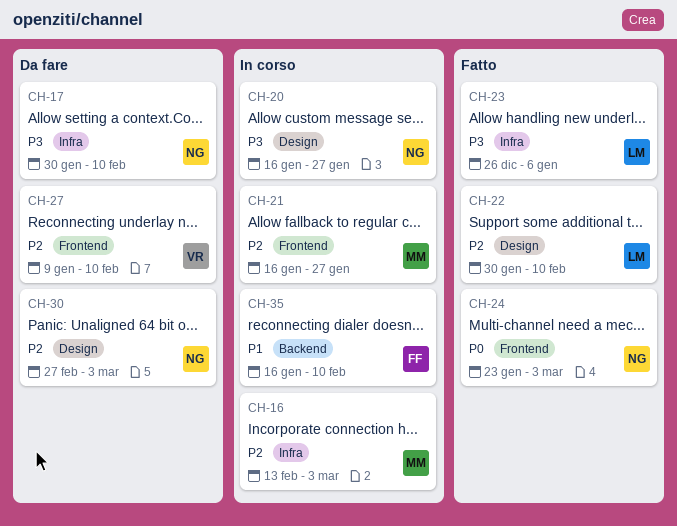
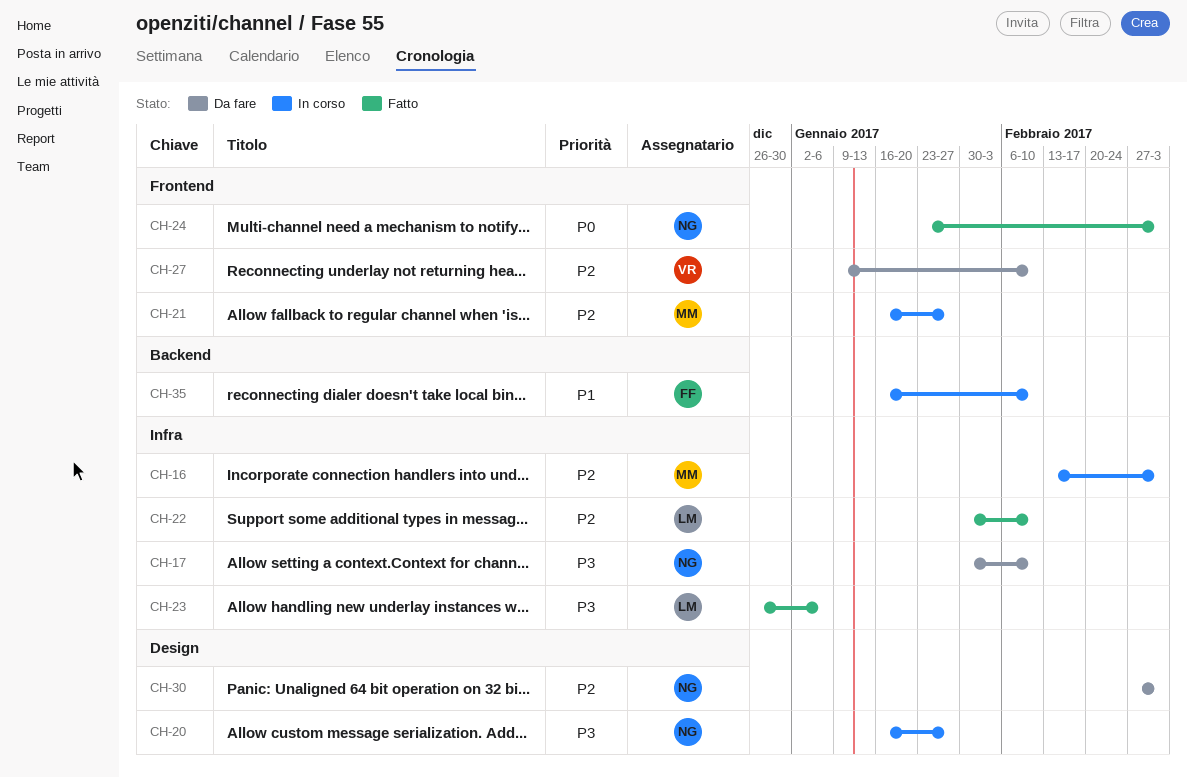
CH-22, label: Design -> Infra

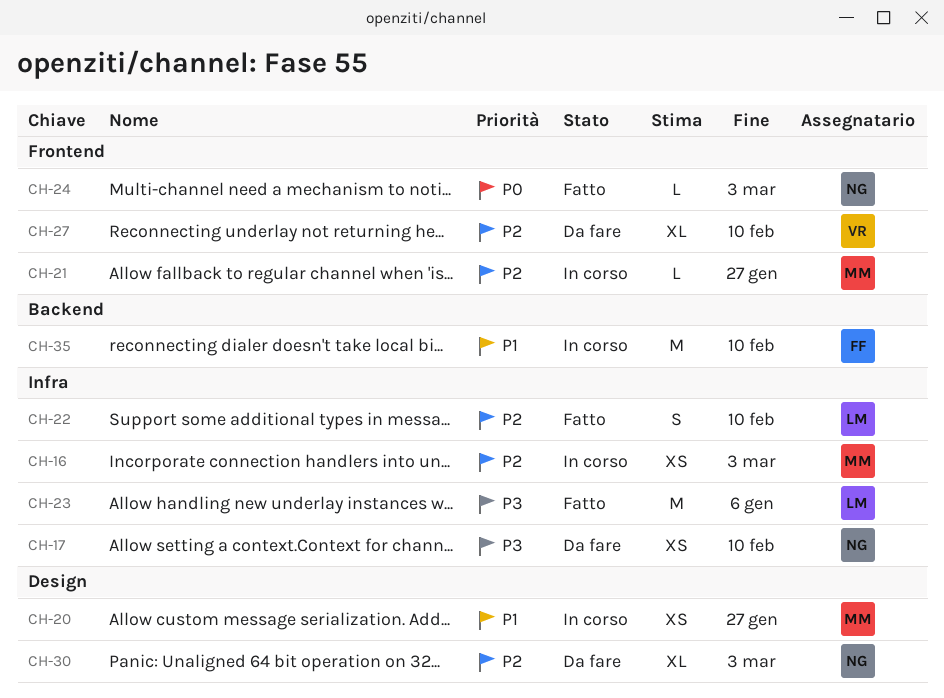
CH-20, owner: NG -> MM
CH-20, priority: P3 -> P1

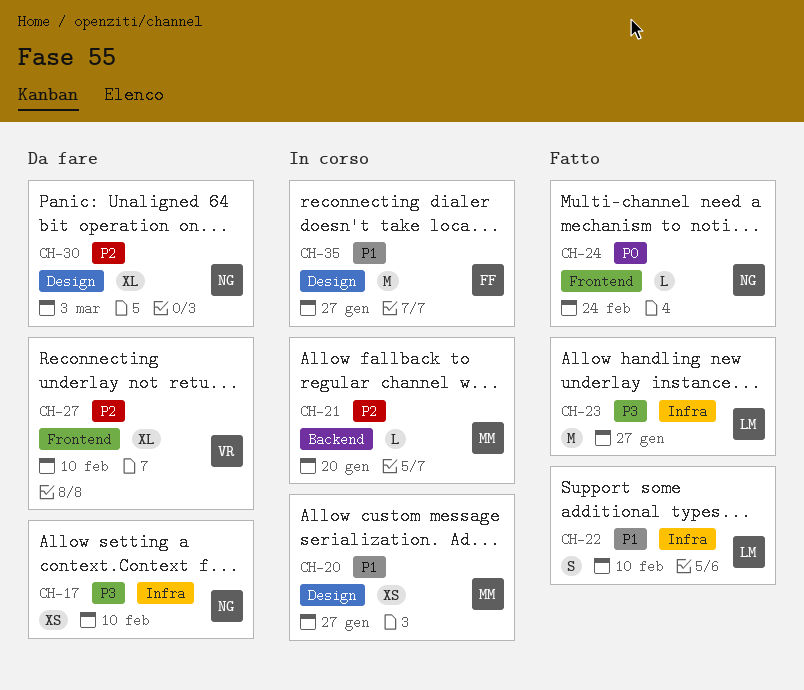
CH-16: present -> none
CH-21, label: Frontend -> Backend
CH-21, due: Jan 27 -> Jan 20
CH-22, priority: P2 -> P1
CH-23, due: Jan 6 -> Jan 27
CH-24, due: Mar 3 -> Feb 24
CH-35, label: Backend -> Design
CH-35, due: Feb 10 -> Jan 27

